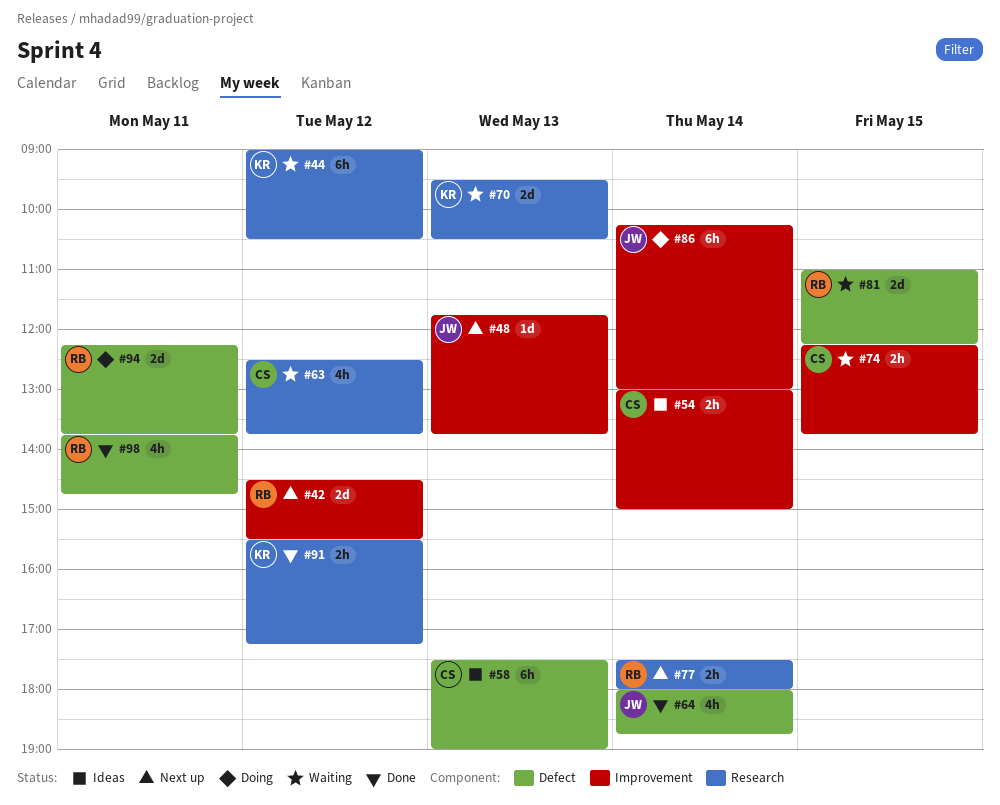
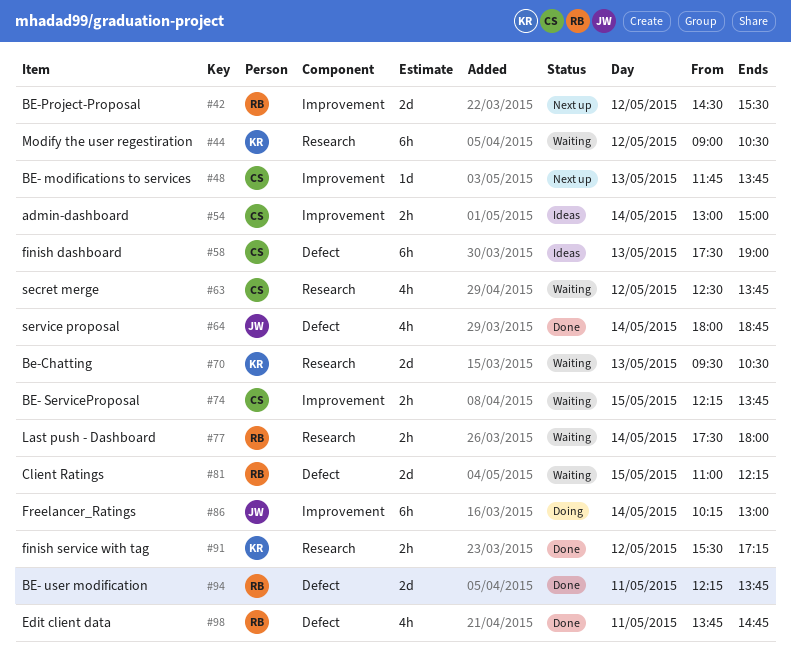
#48, owner: JW -> CS
#77, status: Next up -> Waiting
#94, status: Doing -> Done

